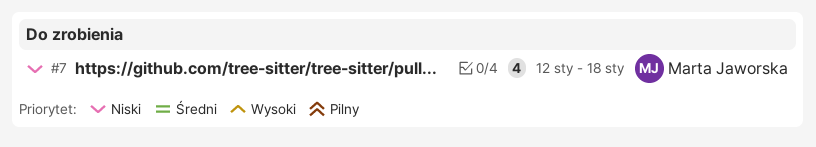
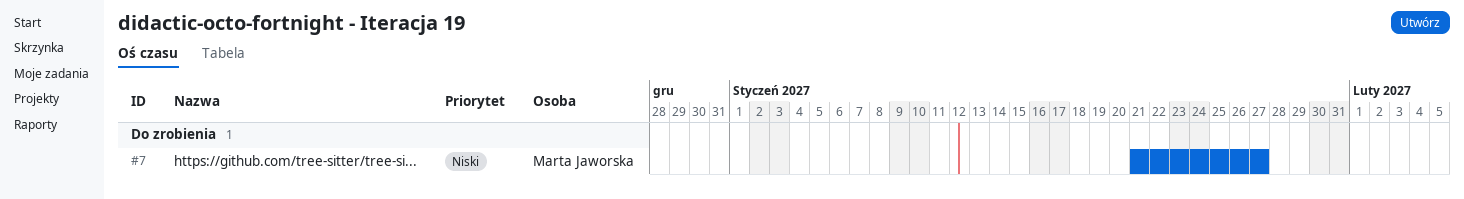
#7, start: Jan 12 -> Jan 21
#7, due: Jan 18 -> Jan 27

